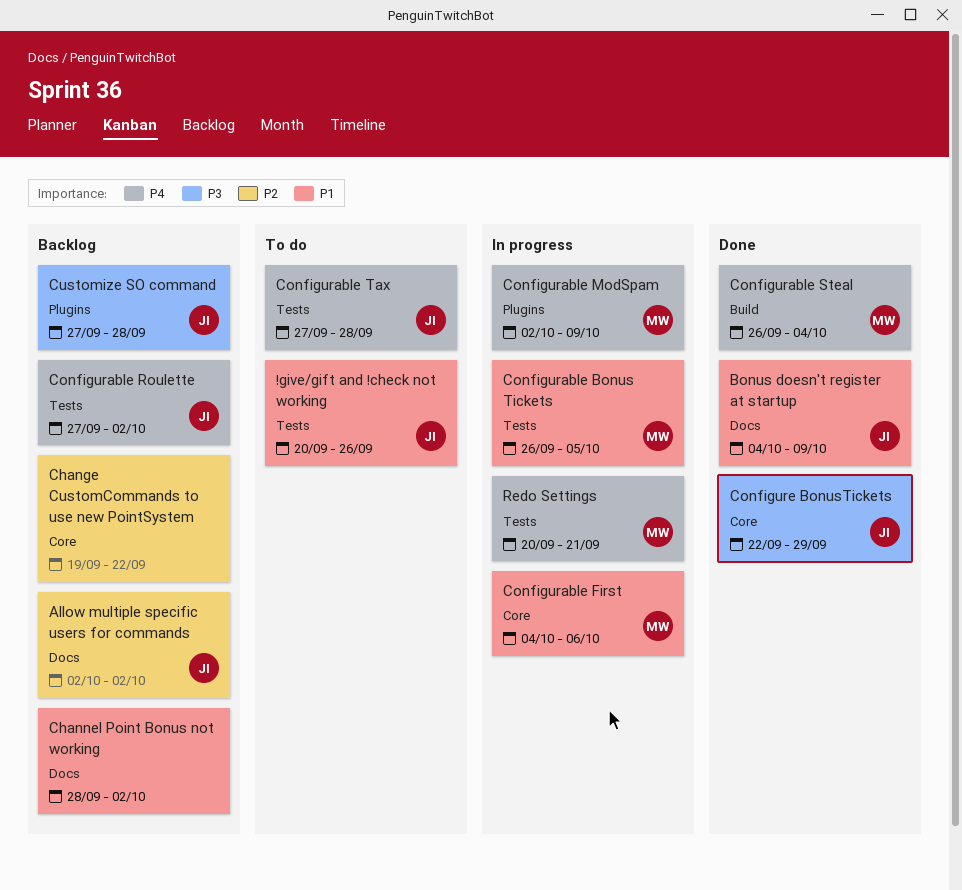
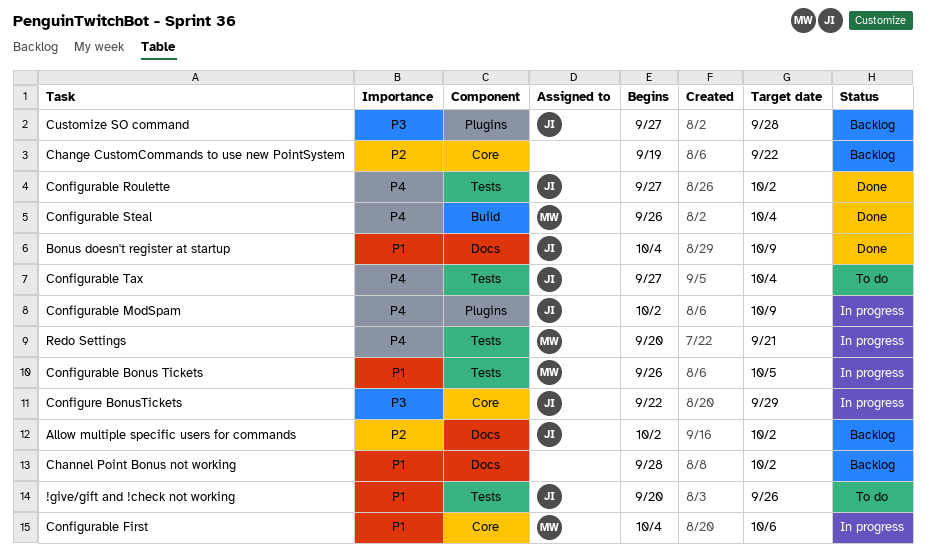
Configurable ModSpam, owner: MW -> JI
Configurable Roulette, status: Backlog -> Done
Configurable Tax, due: Sep 28 -> Oct 4
Configure BonusTickets, status: Done -> In progress

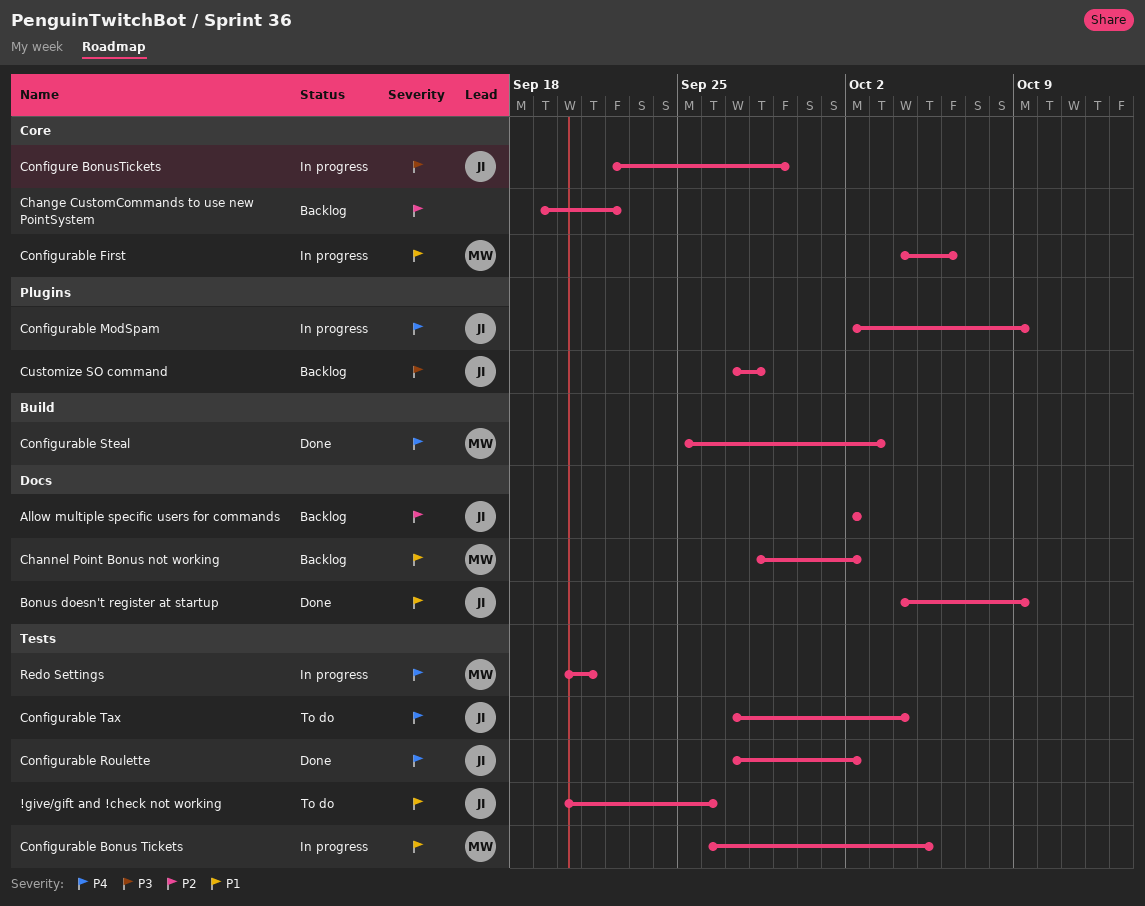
Channel Point Bonus not working, owner: none -> MW
Configurable Steal, start: Sep 26 -> Sep 25
Configurable Steal, due: Oct 4 -> Oct 3

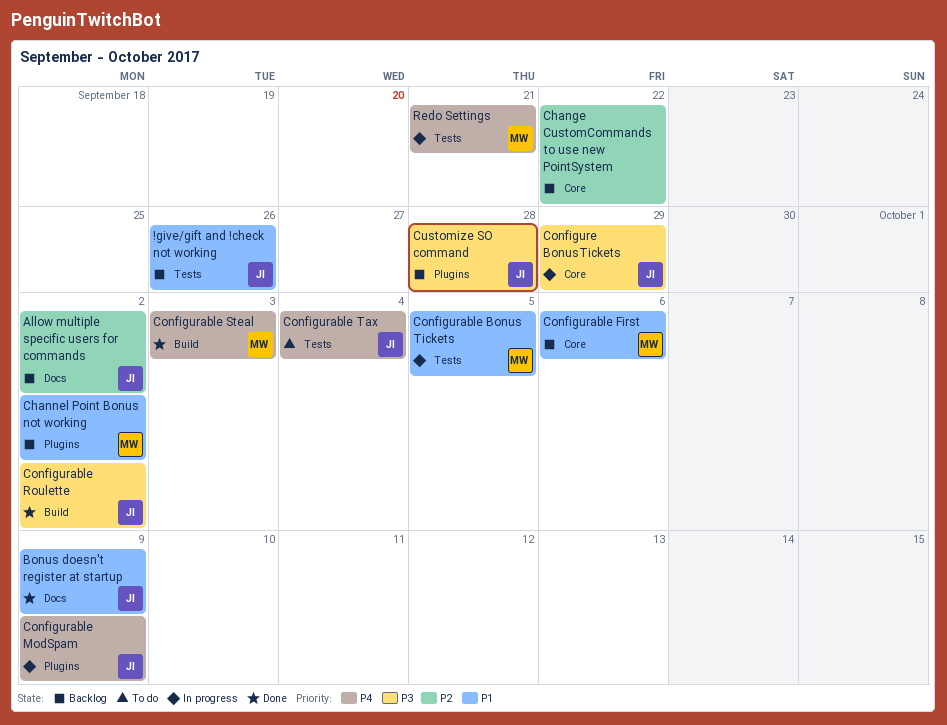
!give/gift and !check not working, status: To do -> Backlog
Channel Point Bonus not working, label: Docs -> Plugins
Configurable First, status: In progress -> Backlog
Configurable Roulette, priority: P4 -> P3
Configurable Roulette, label: Tests -> Build

